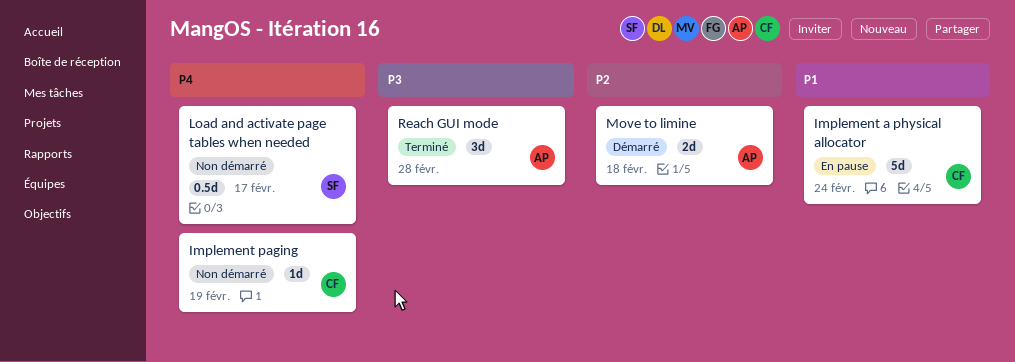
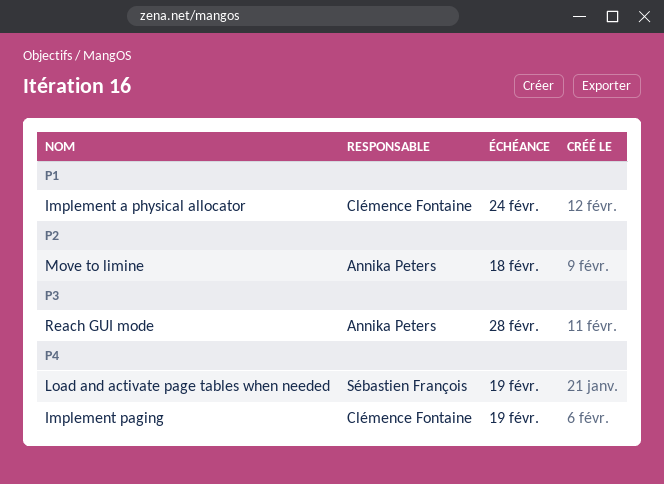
Load and activate page tables when needed, due: Feb 17 -> Feb 19

